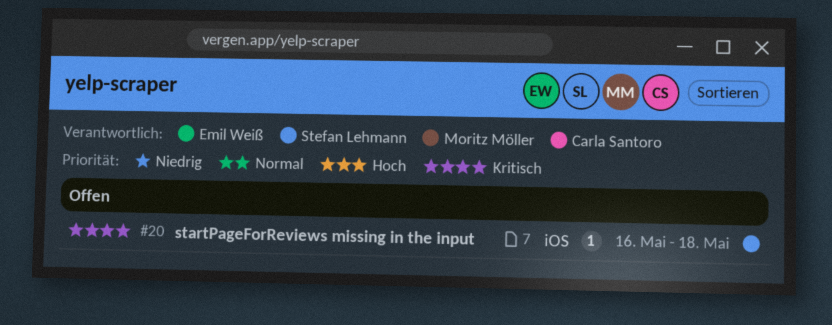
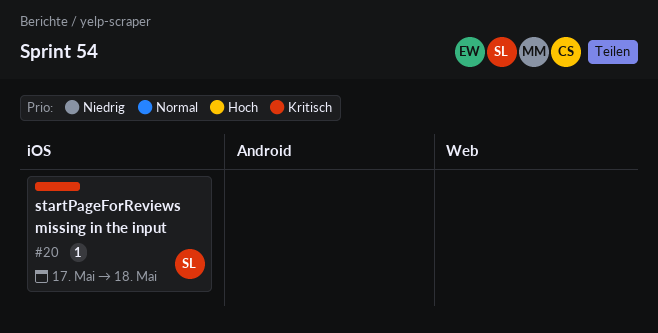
#20, start: May 16 -> May 17

